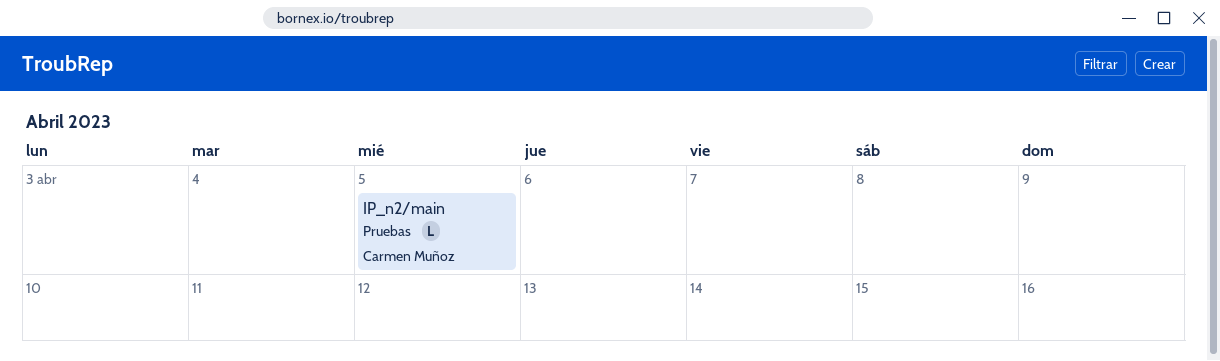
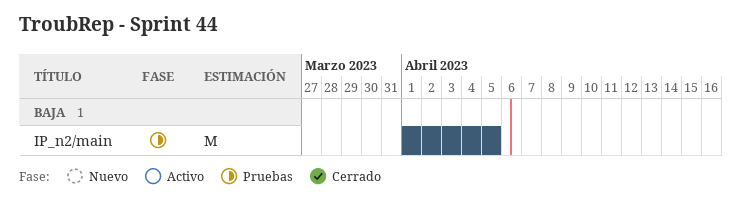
IP_n2/main, estimate: L -> M

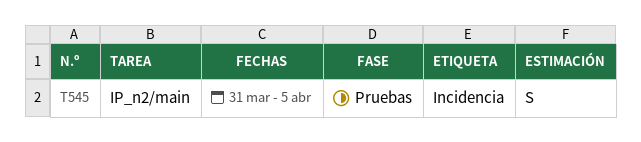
IP_n2/main, estimate: M -> S
IP_n2/main, start: Apr 1 -> Mar 31

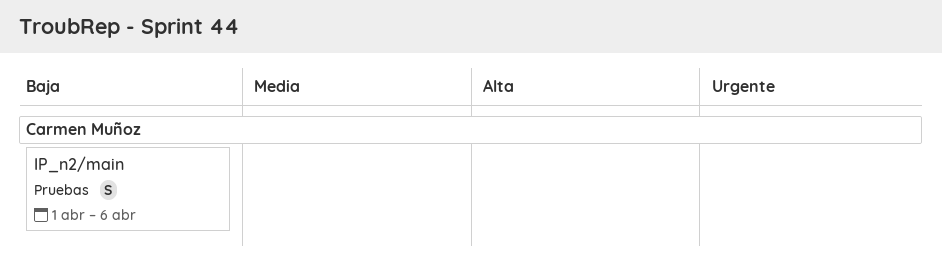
IP_n2/main, start: Mar 31 -> Apr 1
IP_n2/main, due: Apr 5 -> Apr 6

